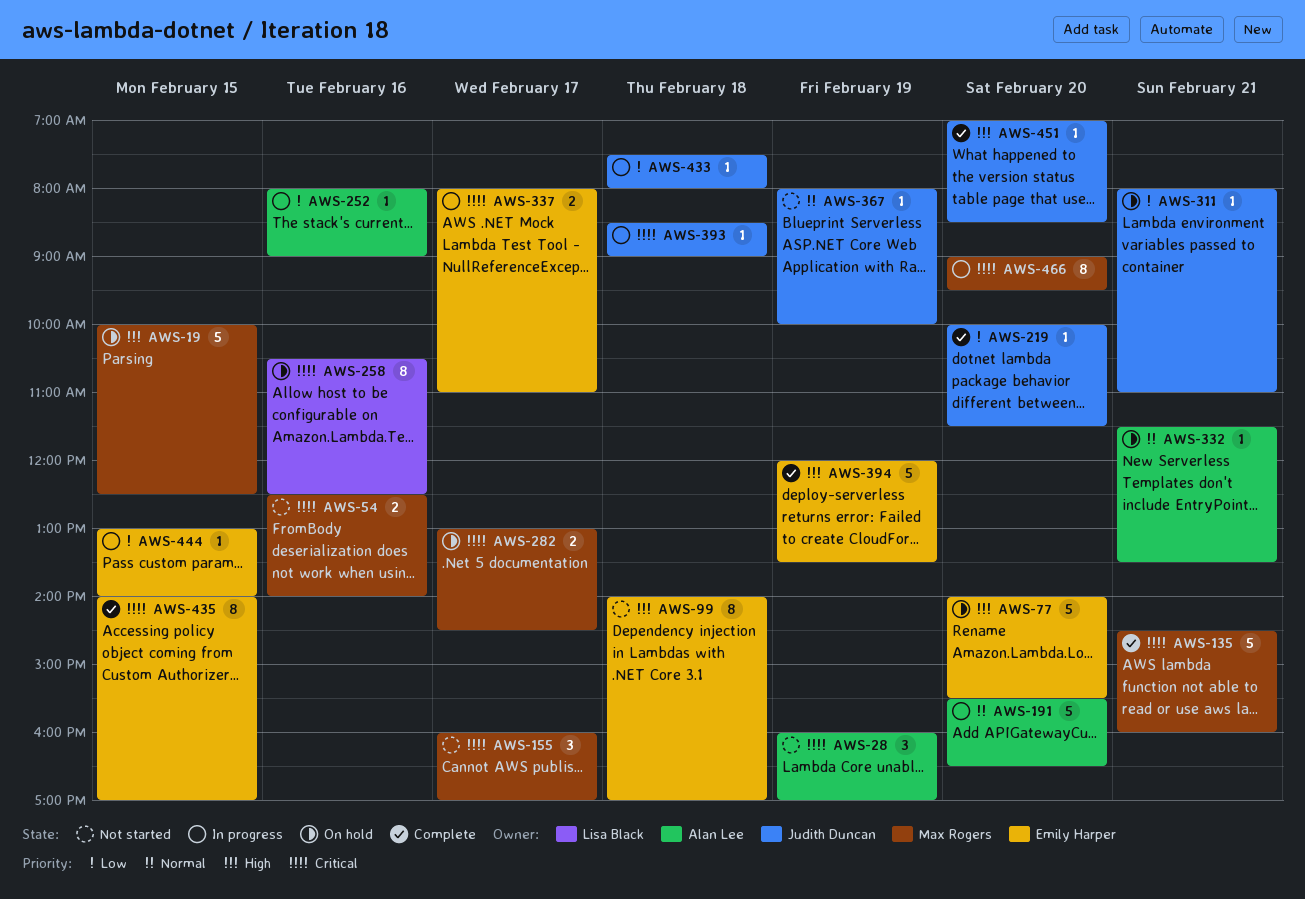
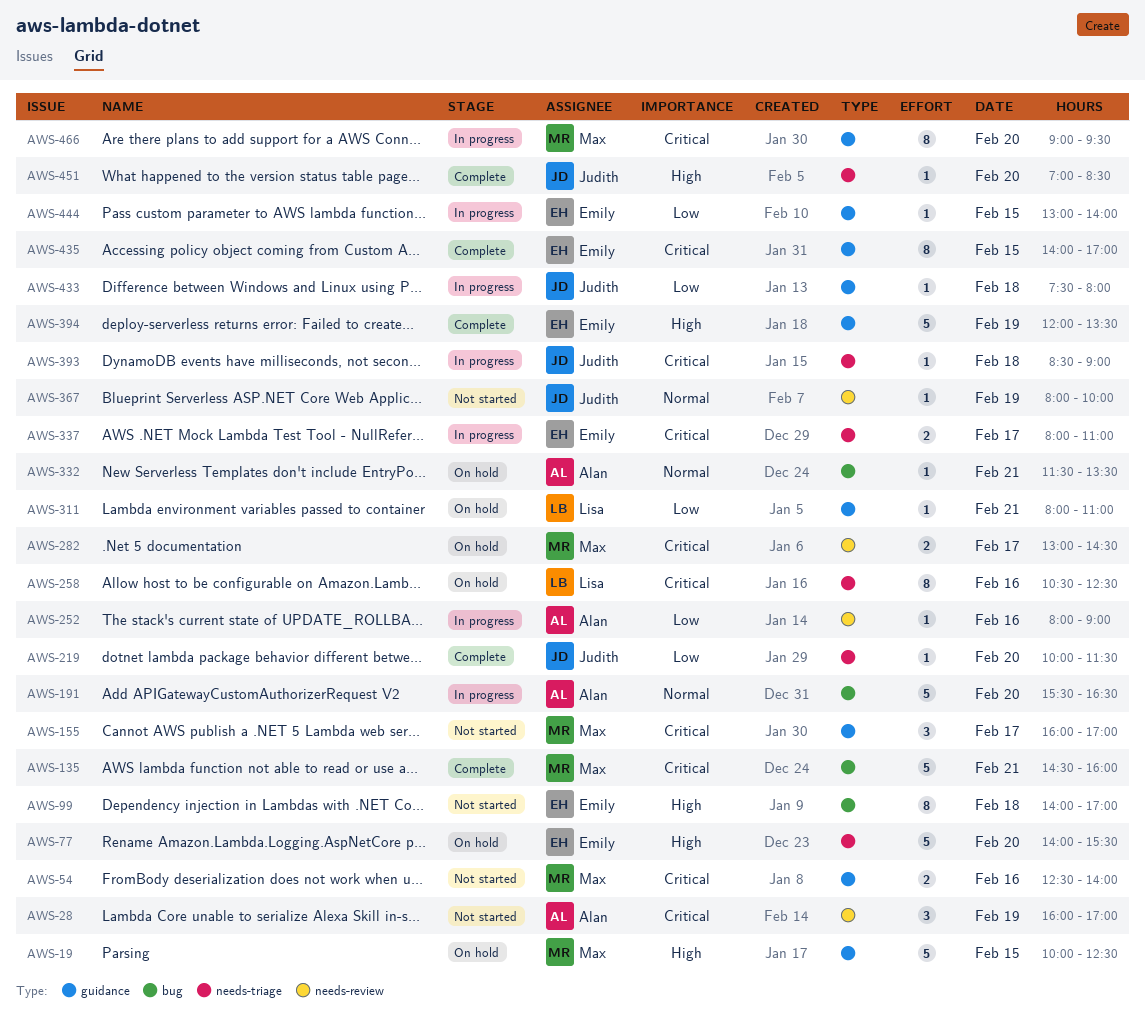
AWS-311, owner: Judith Duncan -> Lisa Black

